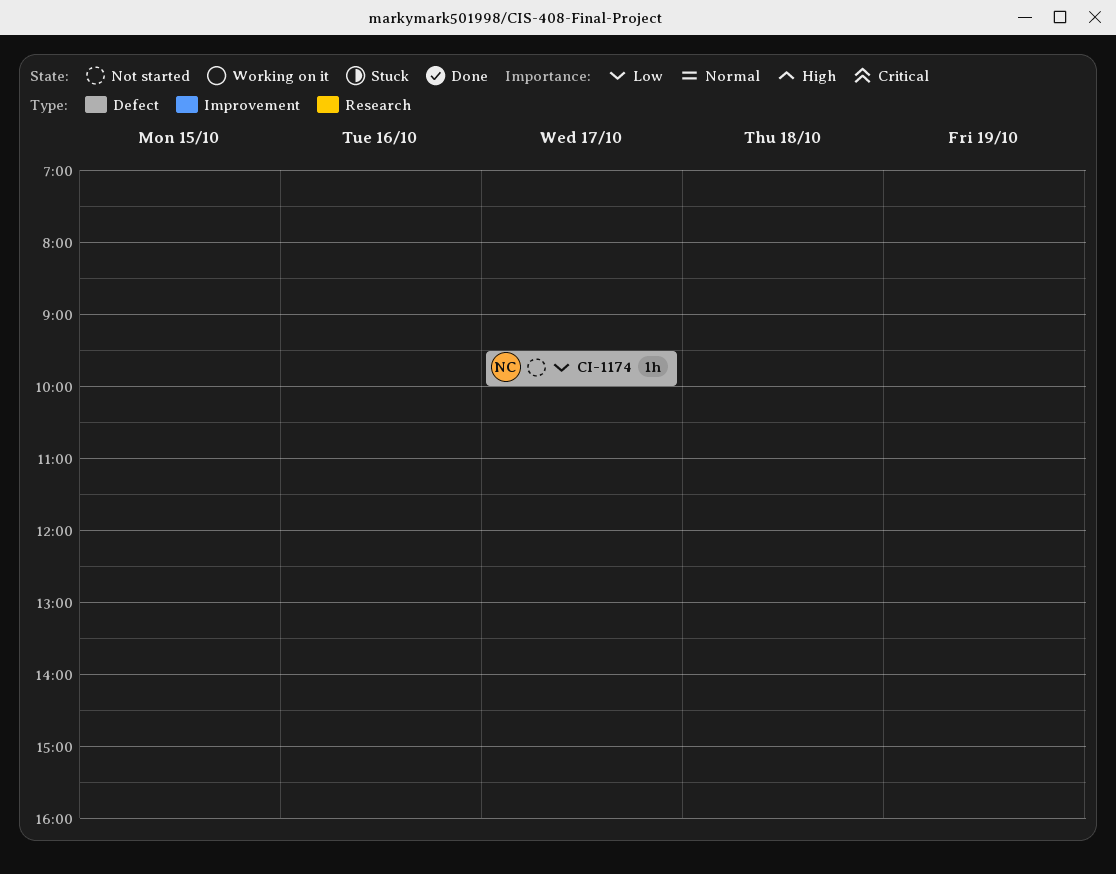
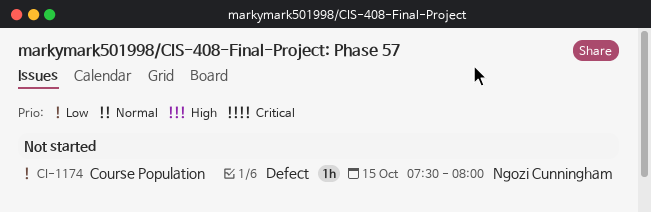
CI-1174, day: Oct 17 -> Oct 15
CI-1174, begins: 09:30 -> 07:30
CI-1174, ends: 10:00 -> 08:00

